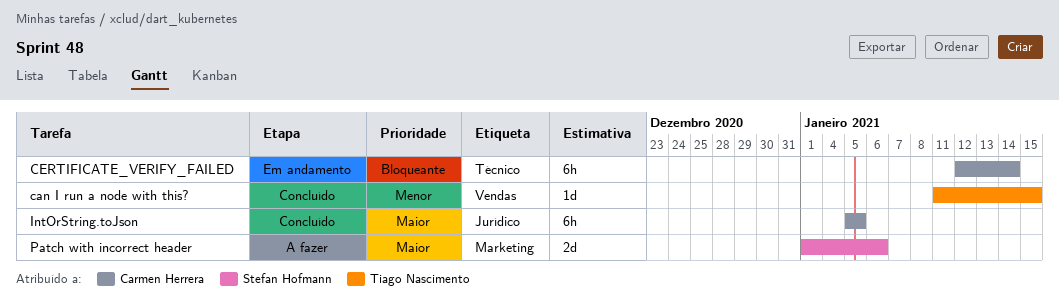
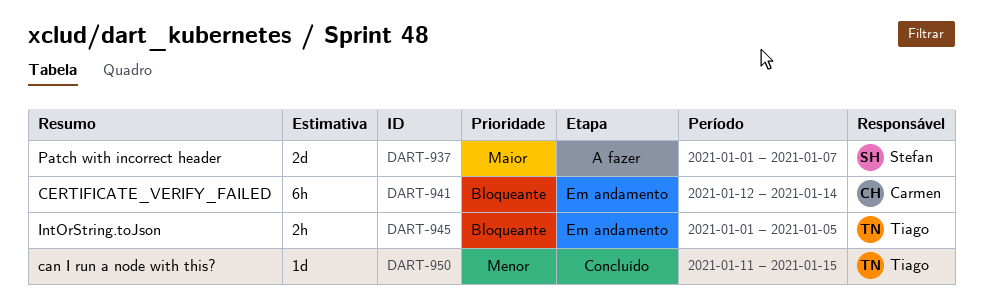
IntOrString.toJson, status: Concluído -> Em andamento
IntOrString.toJson, owner: Carmen Herrera -> Tiago Nascimento
IntOrString.toJson, priority: Maior -> Bloqueante
IntOrString.toJson, estimate: 6h -> 2h
IntOrString.toJson, start: Jan 5 -> Jan 1
Patch with incorrect header, due: Jan 6 -> Jan 7

